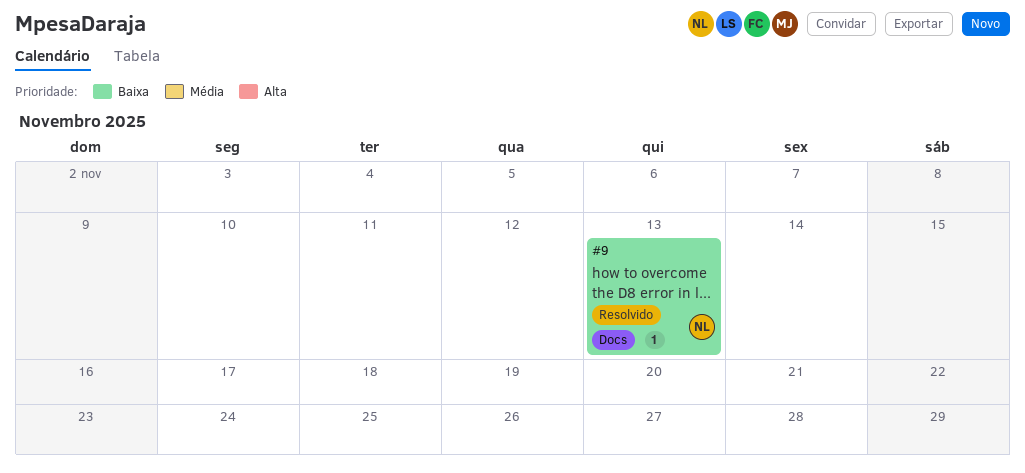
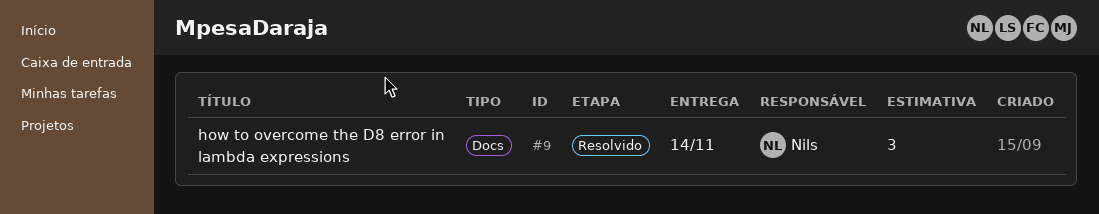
#9, estimate: 1 -> 3
#9, due: Nov 13 -> Nov 14

